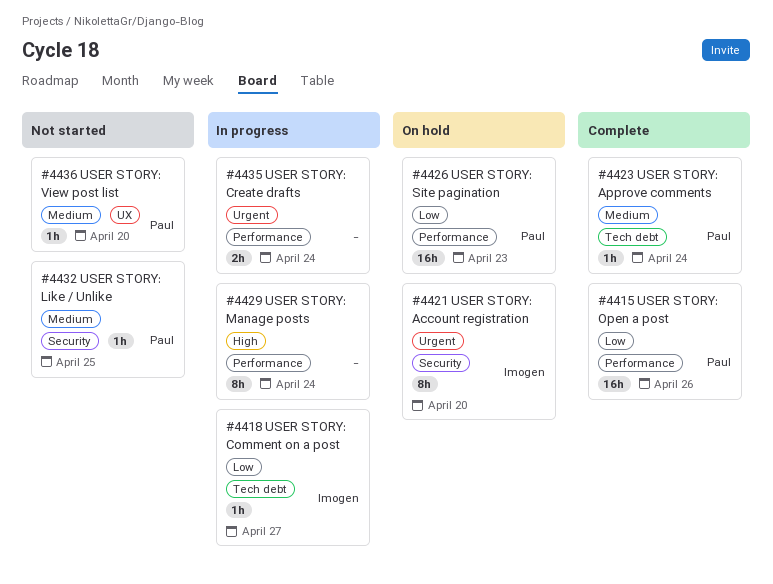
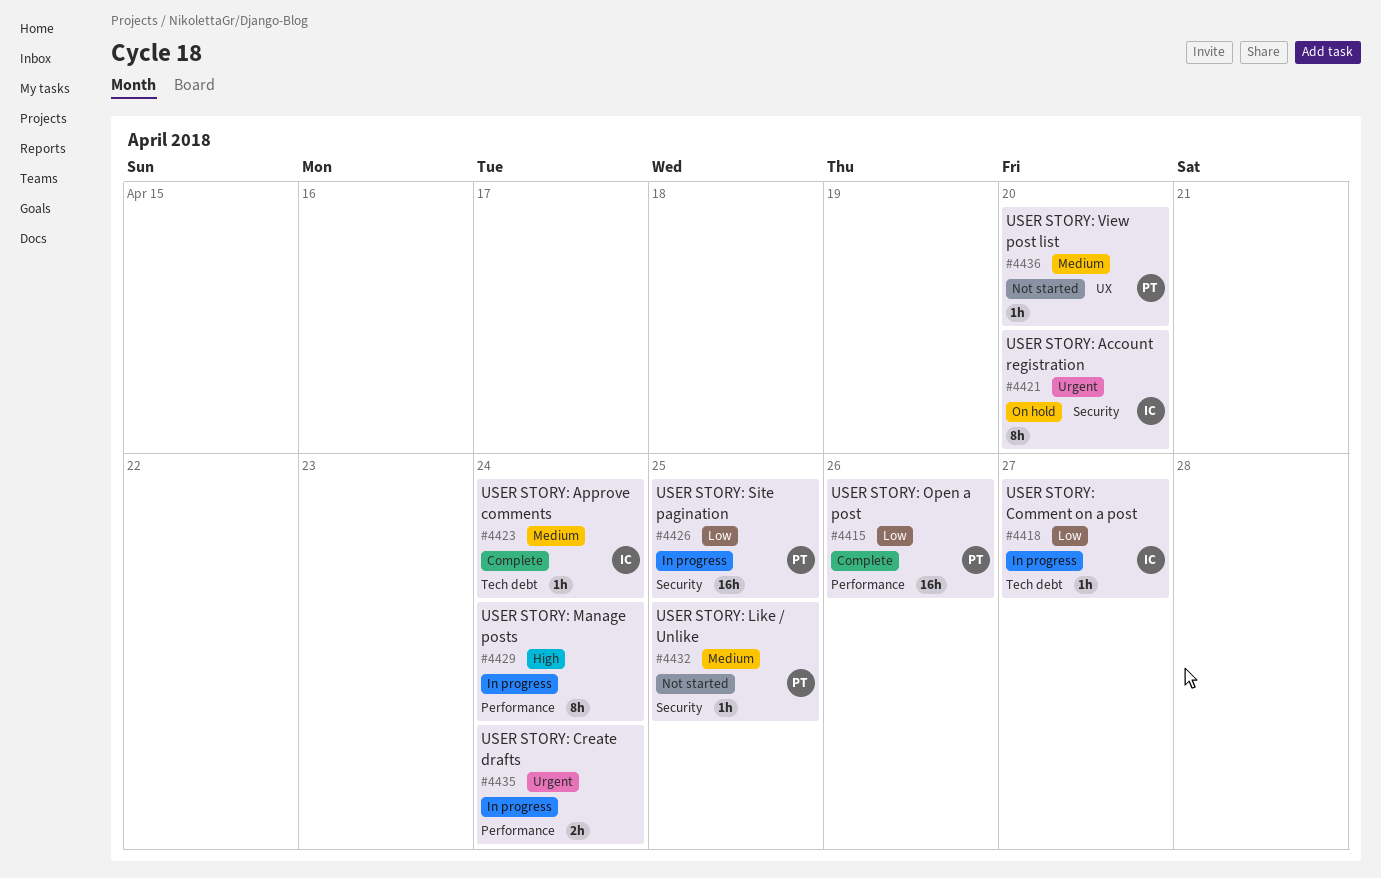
#4423, owner: Paul -> Imogen
#4426, status: On hold -> In progress
#4426, label: Performance -> Security
#4426, due: Apr 23 -> Apr 25

